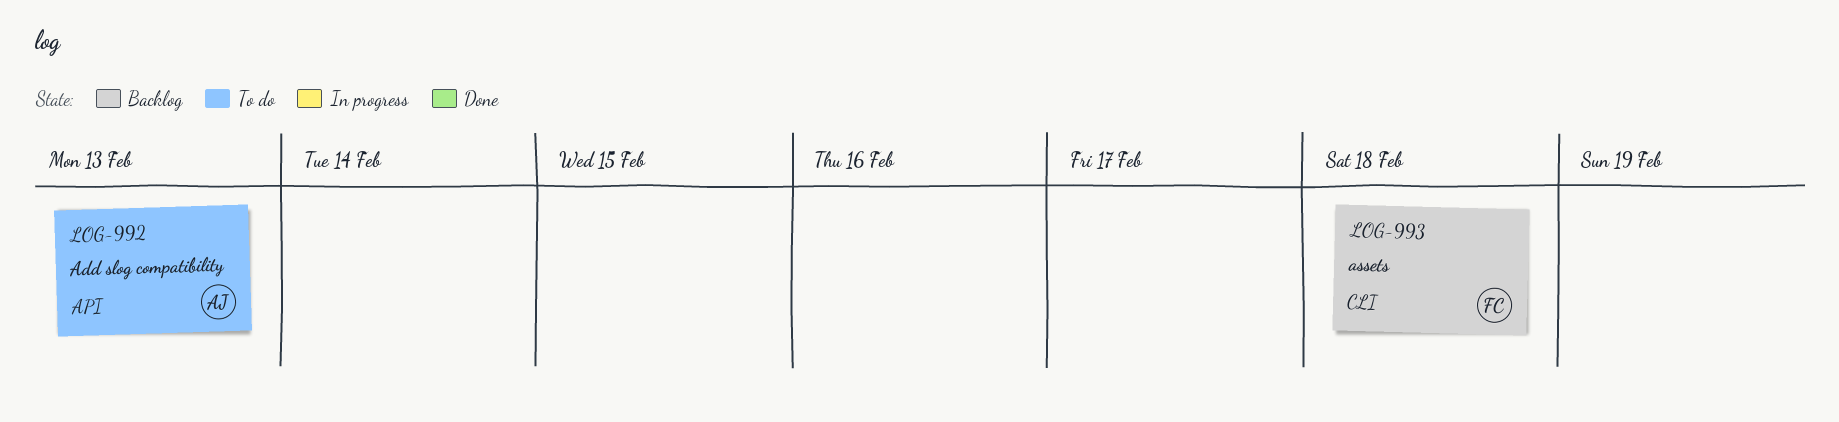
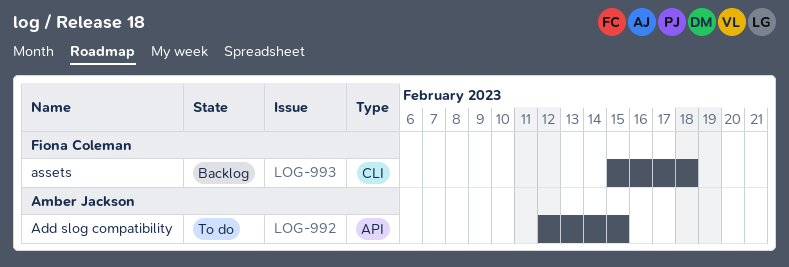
LOG-992, due: Feb 13 -> Feb 15

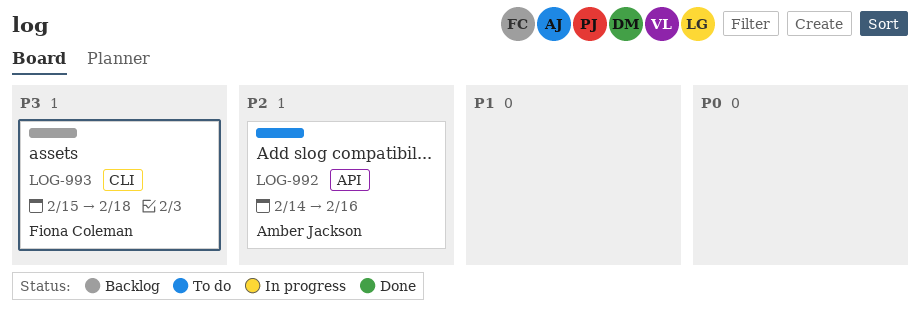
LOG-992, start: Feb 12 -> Feb 14
LOG-992, due: Feb 15 -> Feb 16

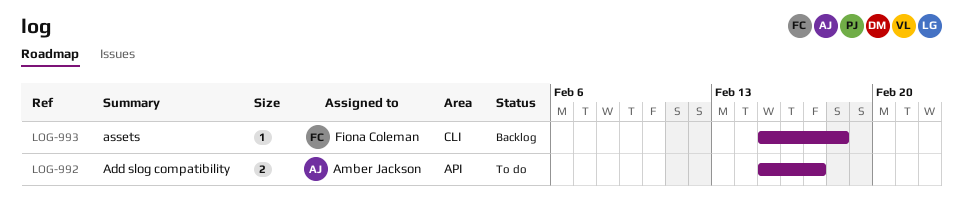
LOG-992, start: Feb 14 -> Feb 15
LOG-992, due: Feb 16 -> Feb 17

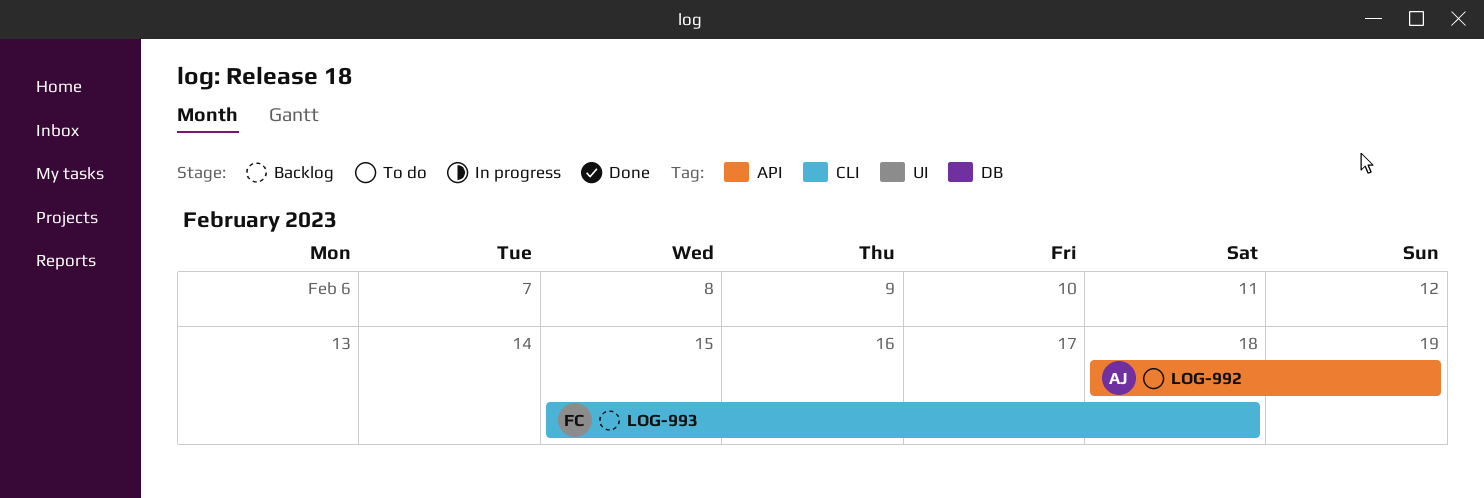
LOG-992, start: Feb 15 -> Feb 18
LOG-992, due: Feb 17 -> Feb 19

